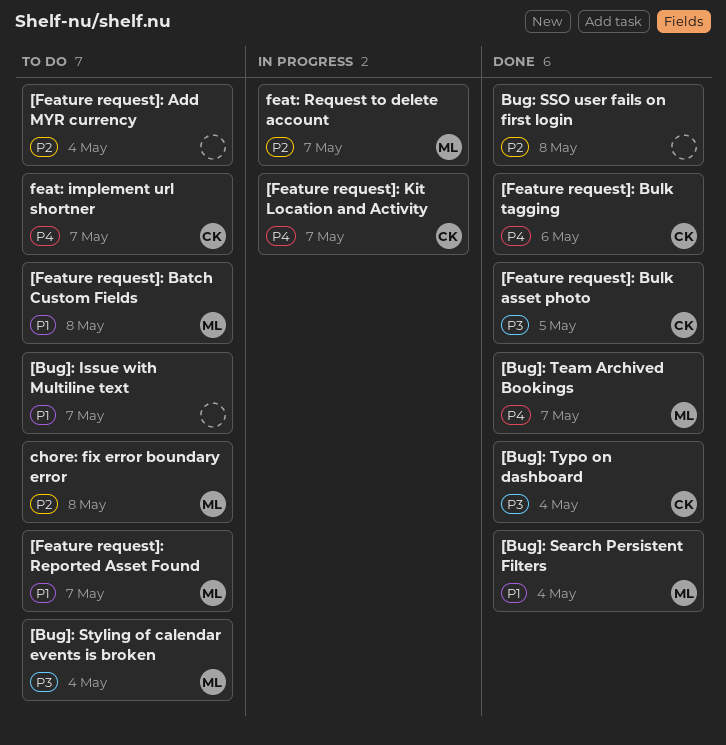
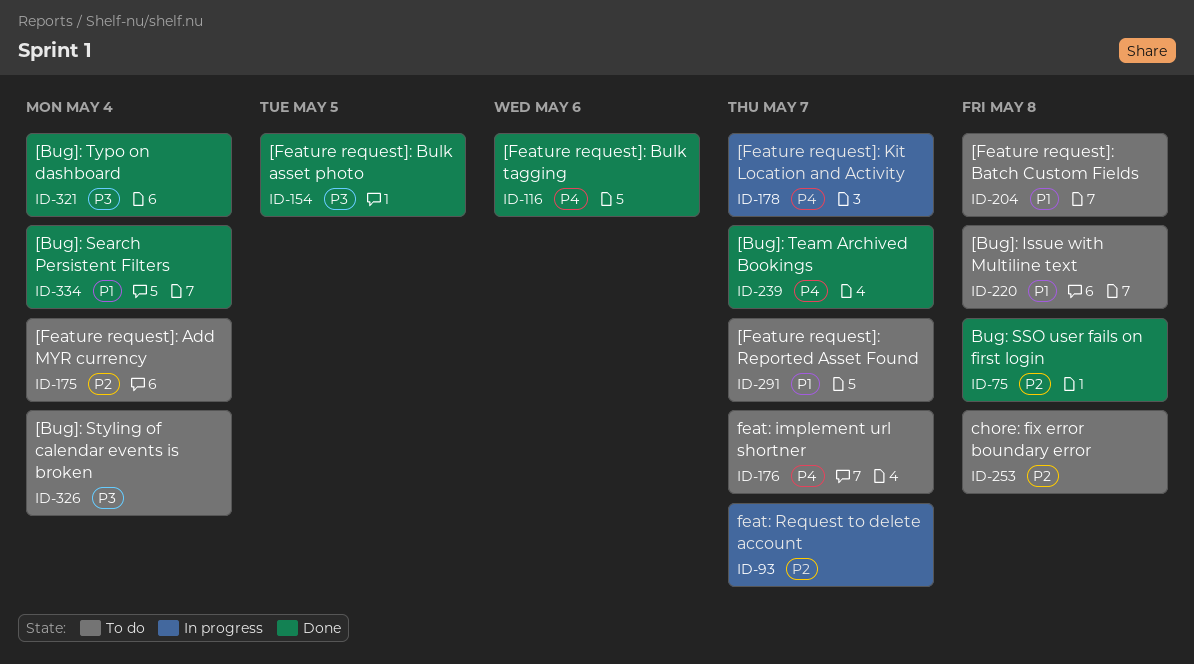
[Bug]: Issue with Multiline text, due: May 7 -> May 8

